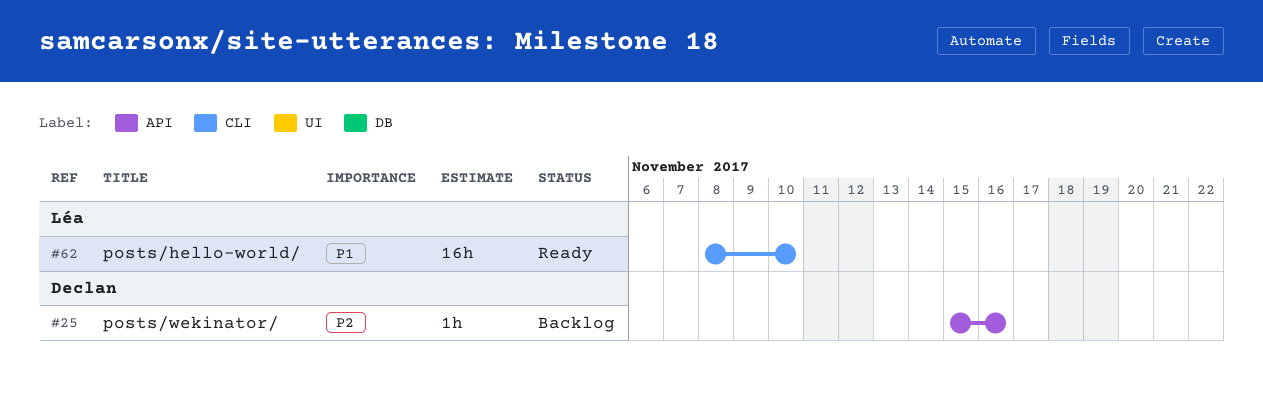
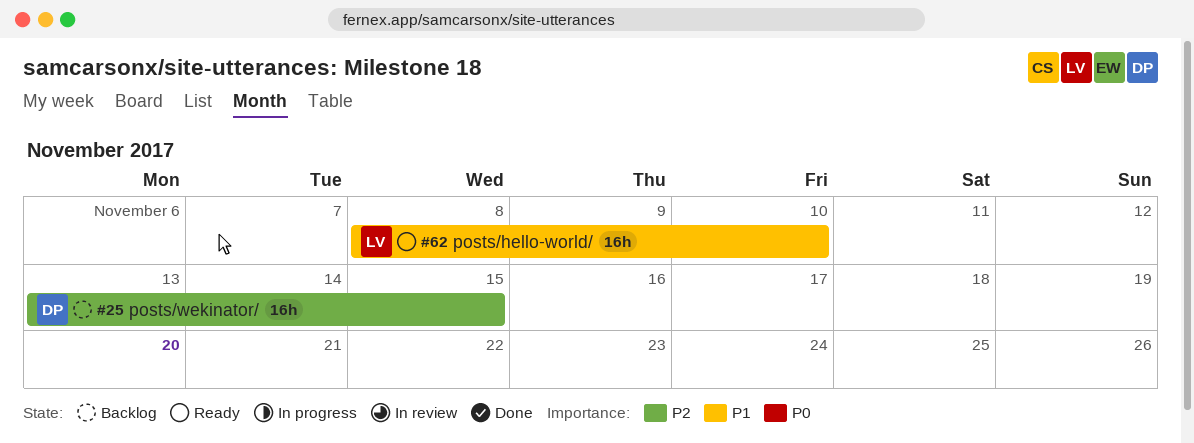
#25, estimate: 1h -> 16h
#25, start: Nov 15 -> Nov 13
#25, due: Nov 16 -> Nov 15

